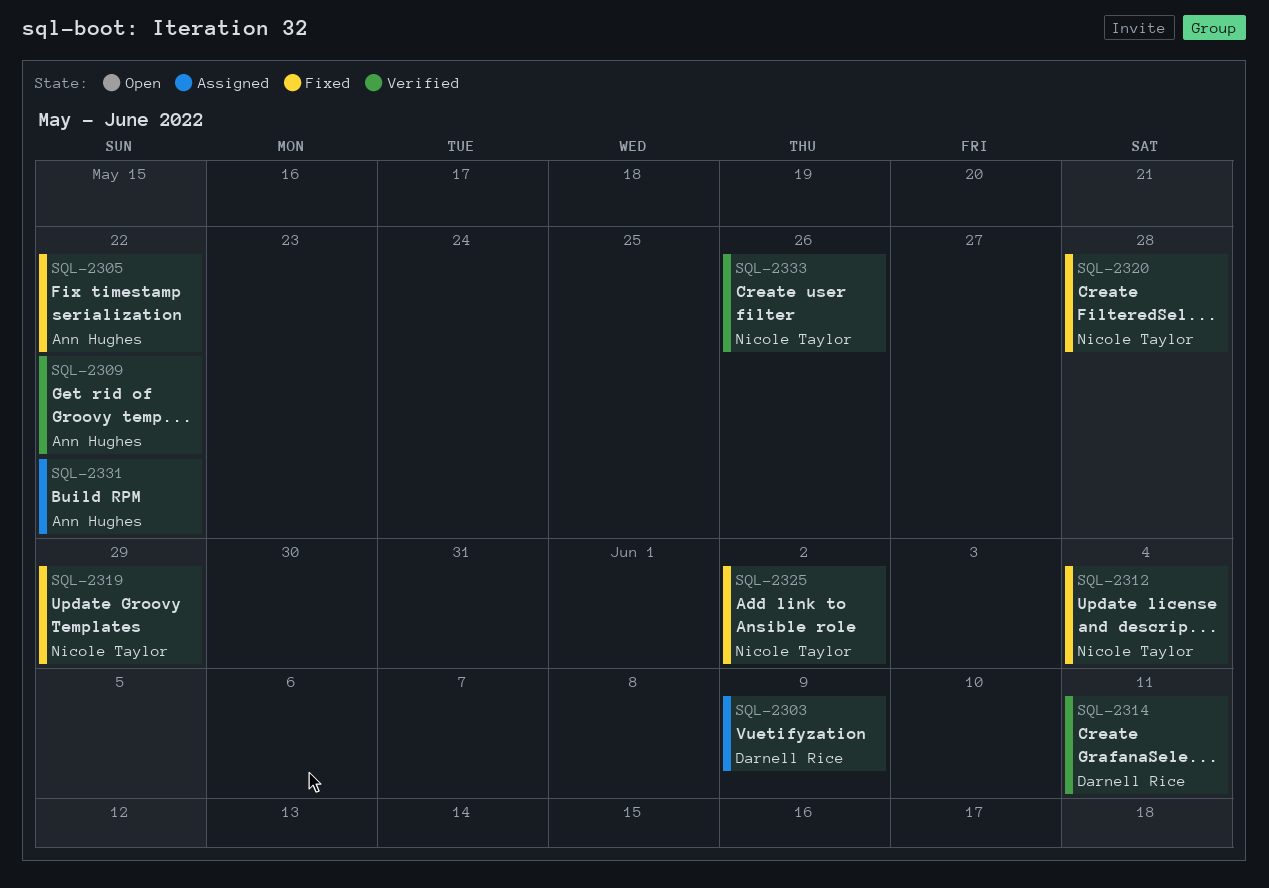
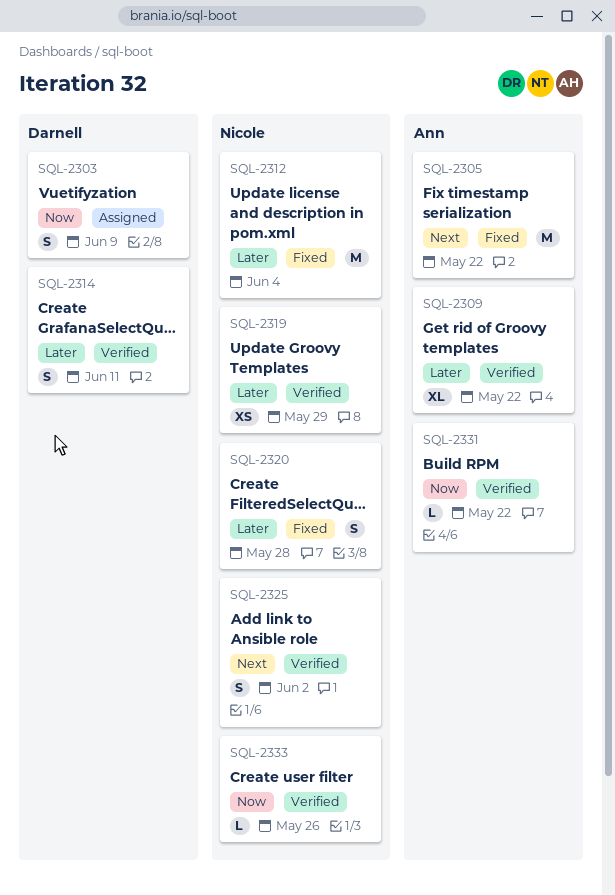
SQL-2319, status: Fixed -> Verified
SQL-2325, status: Fixed -> Verified
SQL-2331, status: Assigned -> Verified

